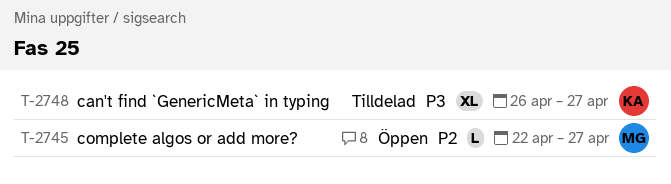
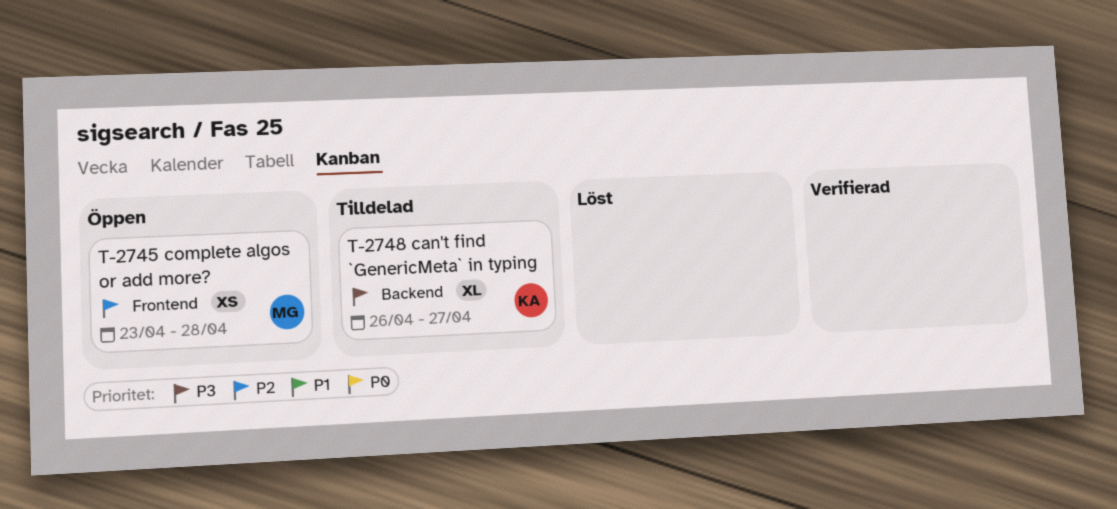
T-2745, estimate: L -> XS
T-2745, start: Apr 22 -> Apr 23
T-2745, due: Apr 27 -> Apr 28

